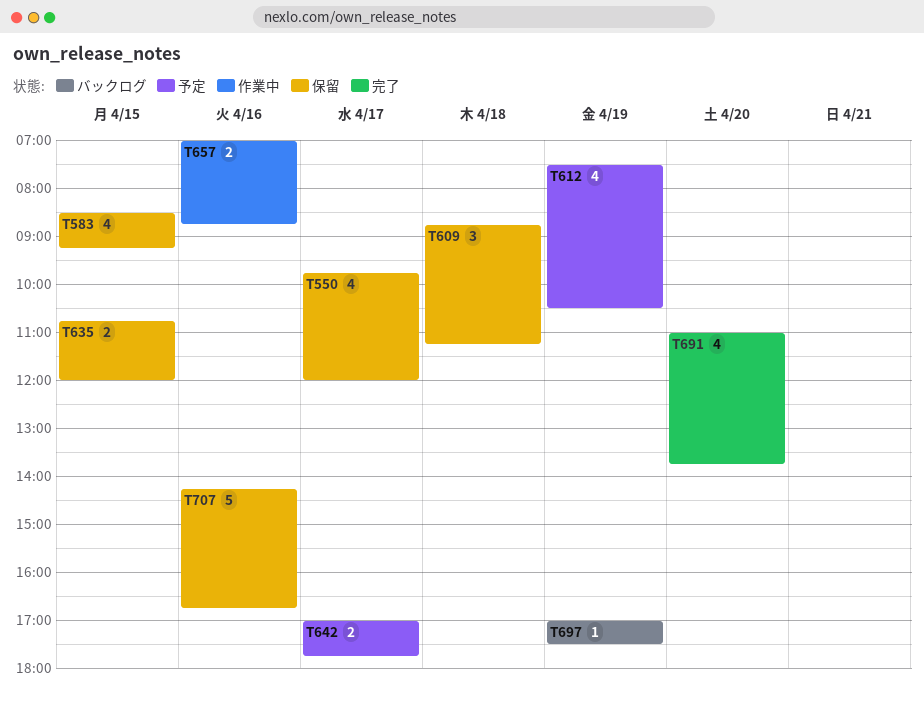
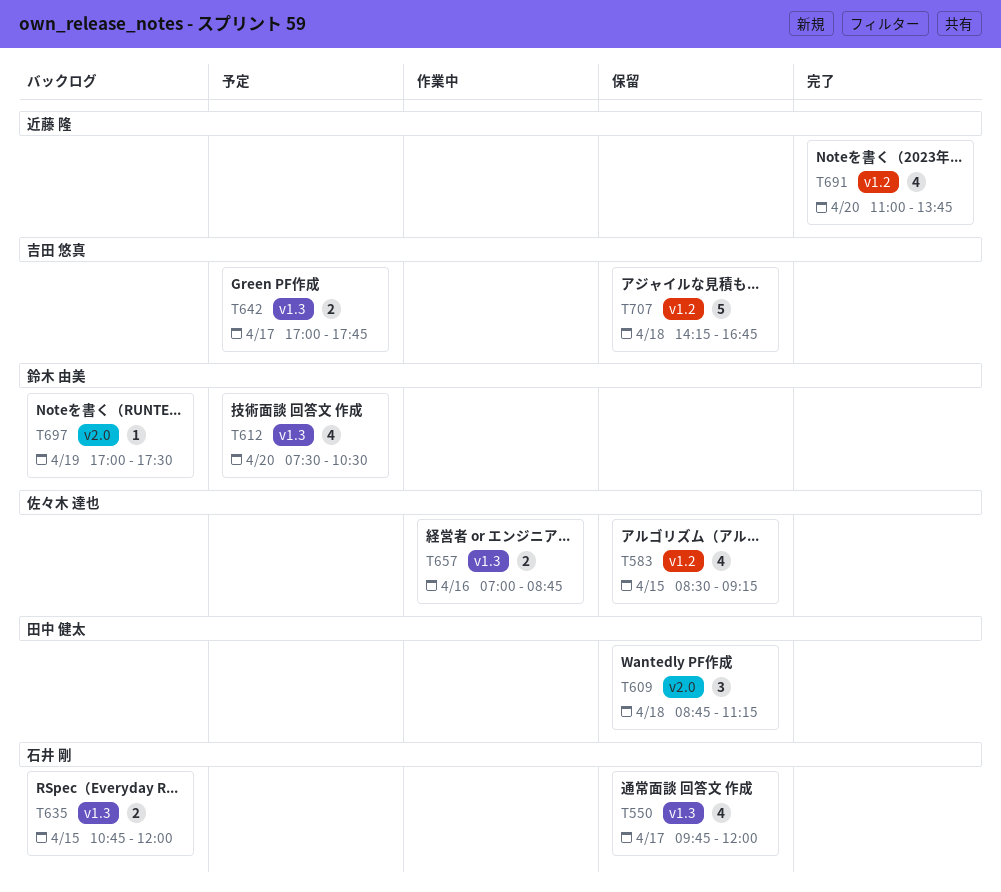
T612, day: Apr 19 -> Apr 20
T635, status: 保留 -> バックログ
T707, day: Apr 16 -> Apr 18

